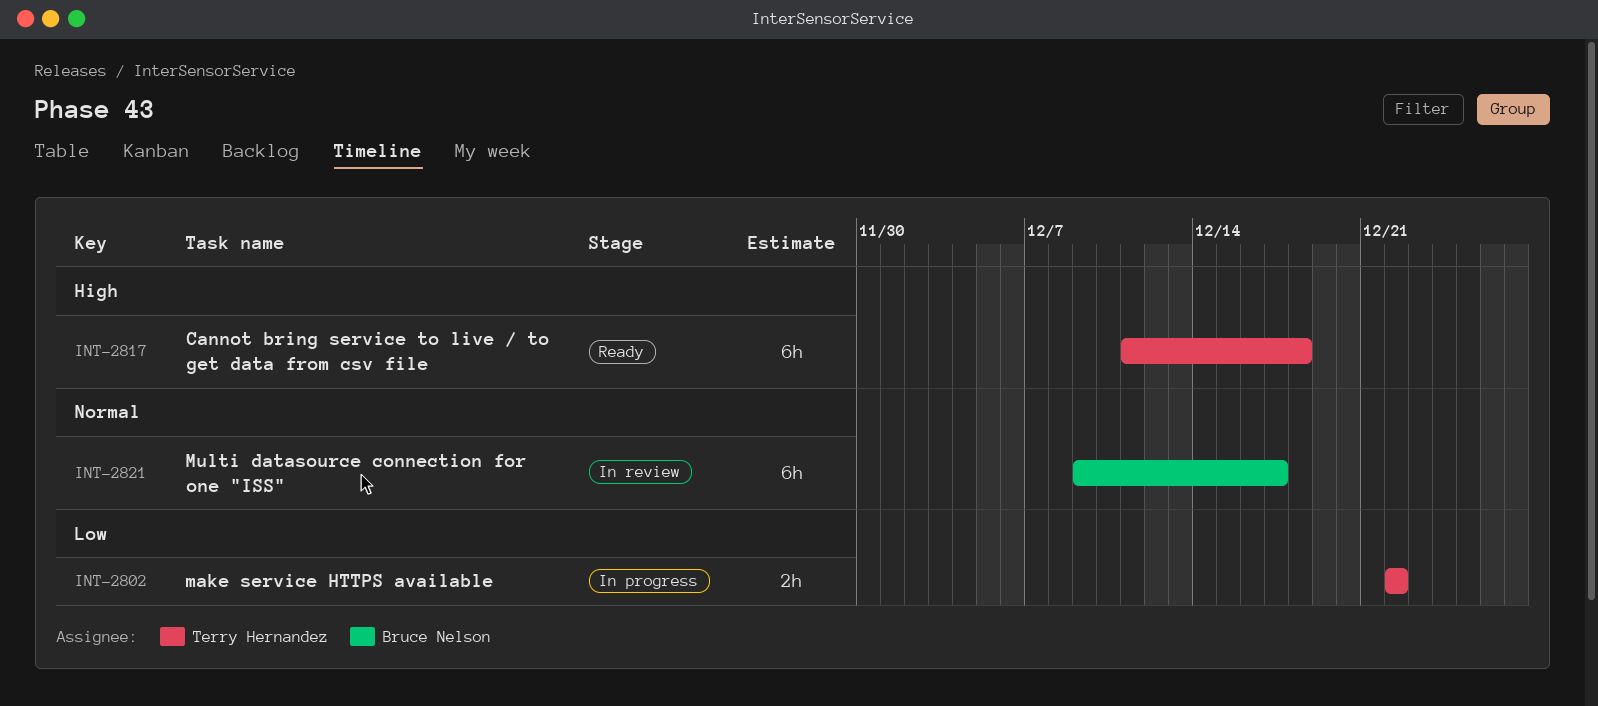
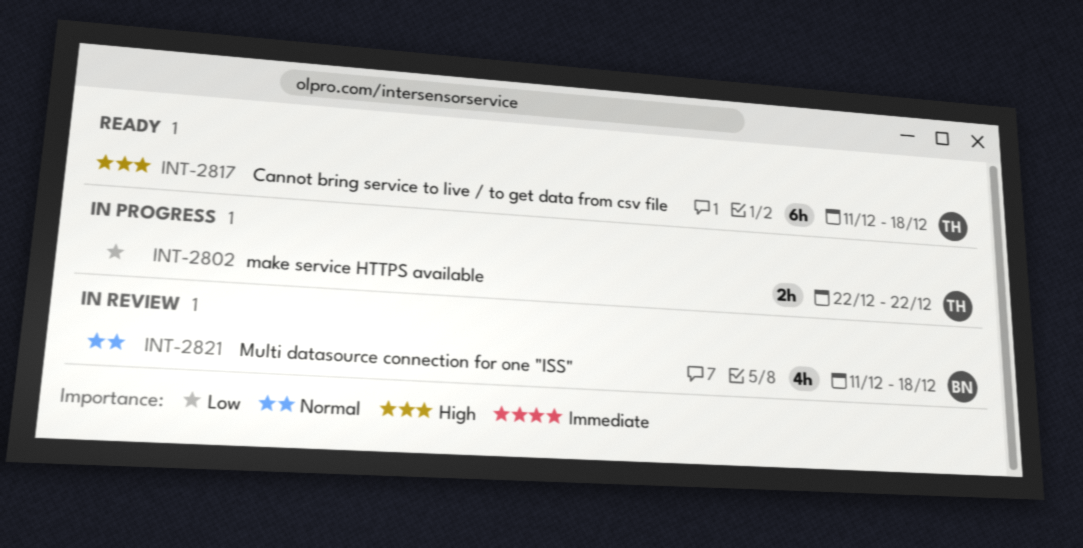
INT-2821, estimate: 6h -> 4h
INT-2821, start: Dec 9 -> Dec 11
INT-2821, due: Dec 17 -> Dec 18

